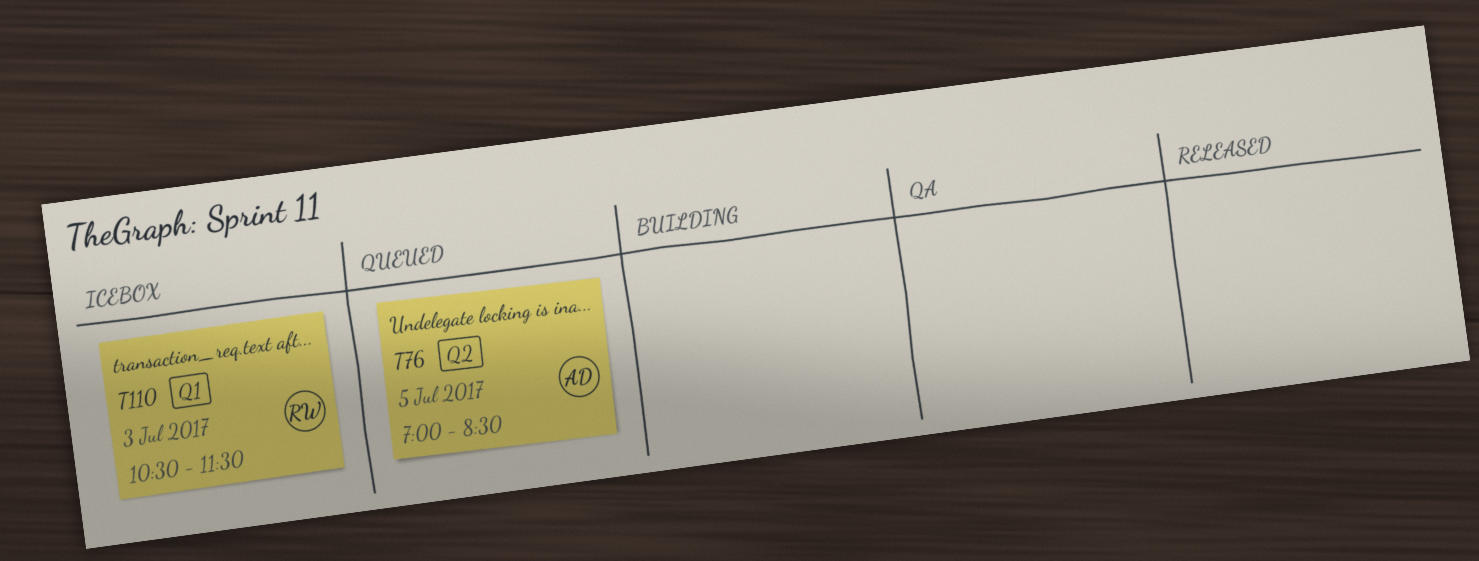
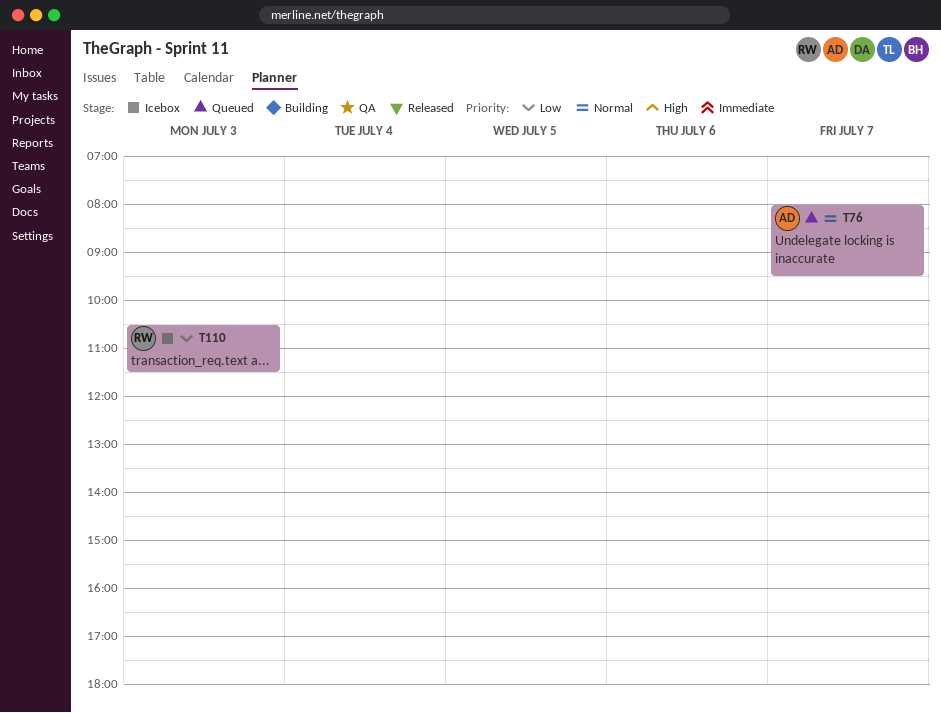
T76, day: Jul 5 -> Jul 7
T76, begins: 07:00 -> 08:00
T76, ends: 08:30 -> 09:30

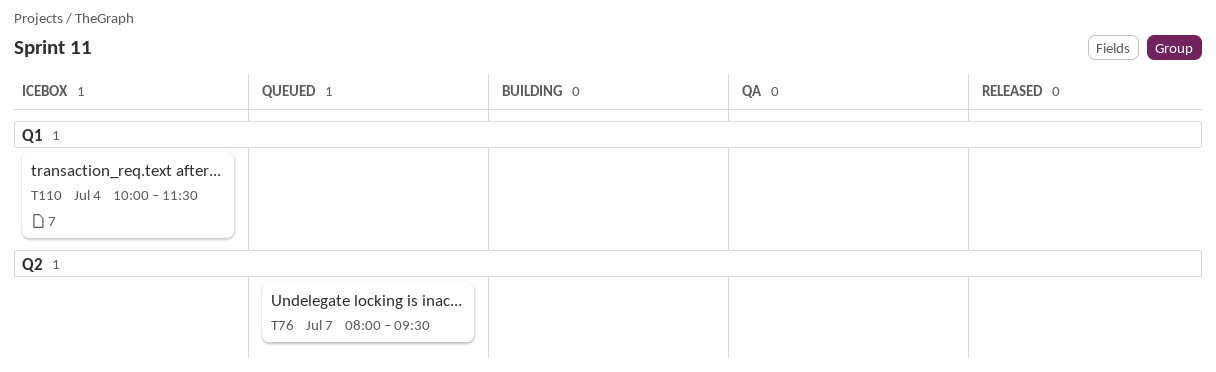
T110, day: Jul 3 -> Jul 4
T110, begins: 10:30 -> 10:00

